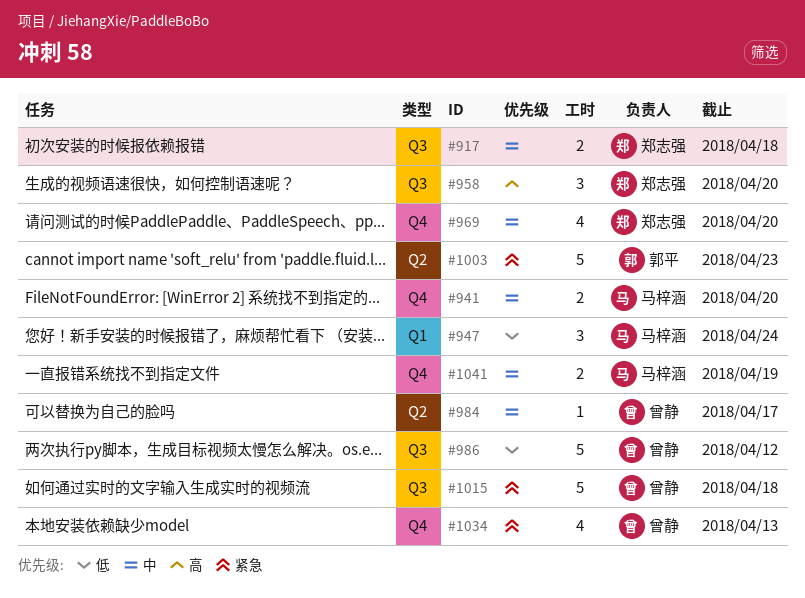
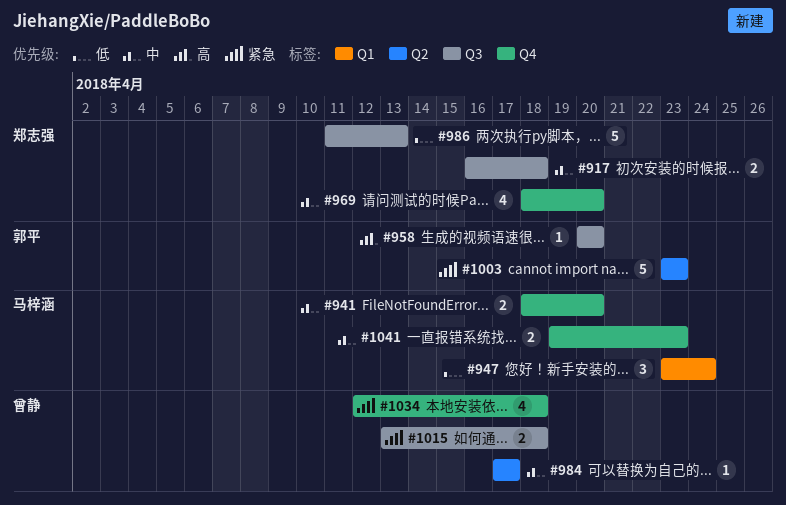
#958, owner: 郑志强 -> 郭平
#958, estimate: 3 -> 1
#986, owner: 曾静 -> 郑志强
#986, due: Apr 12 -> Apr 13
#1015, estimate: 5 -> 2
#1034, due: Apr 13 -> Apr 18
#1041, due: Apr 19 -> Apr 23

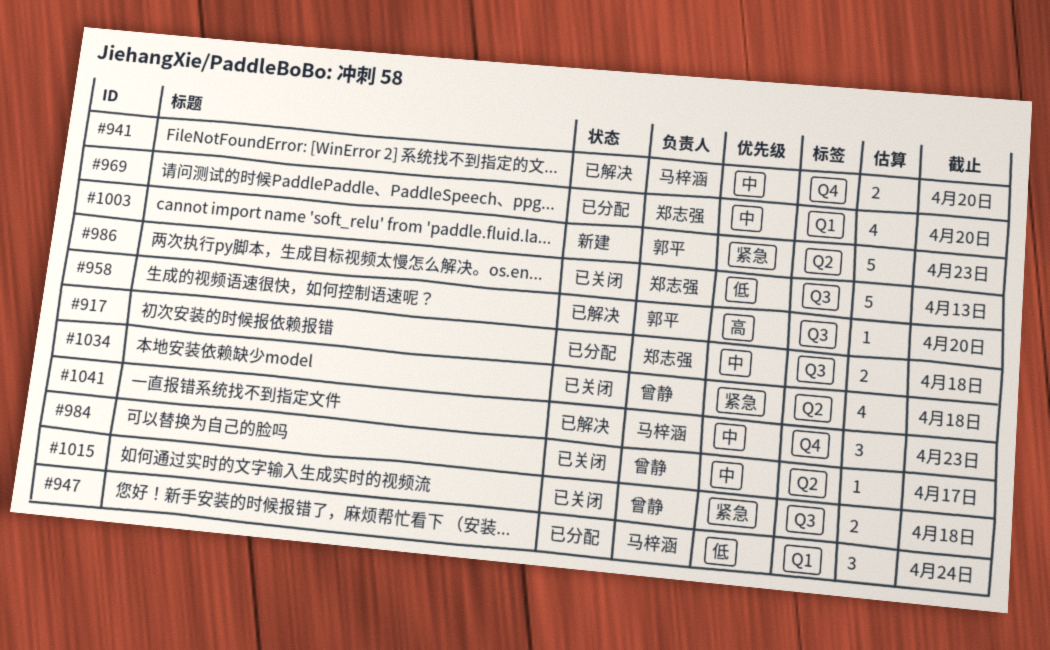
#969, label: Q4 -> Q1
#1034, label: Q4 -> Q2
#1041, estimate: 2 -> 3

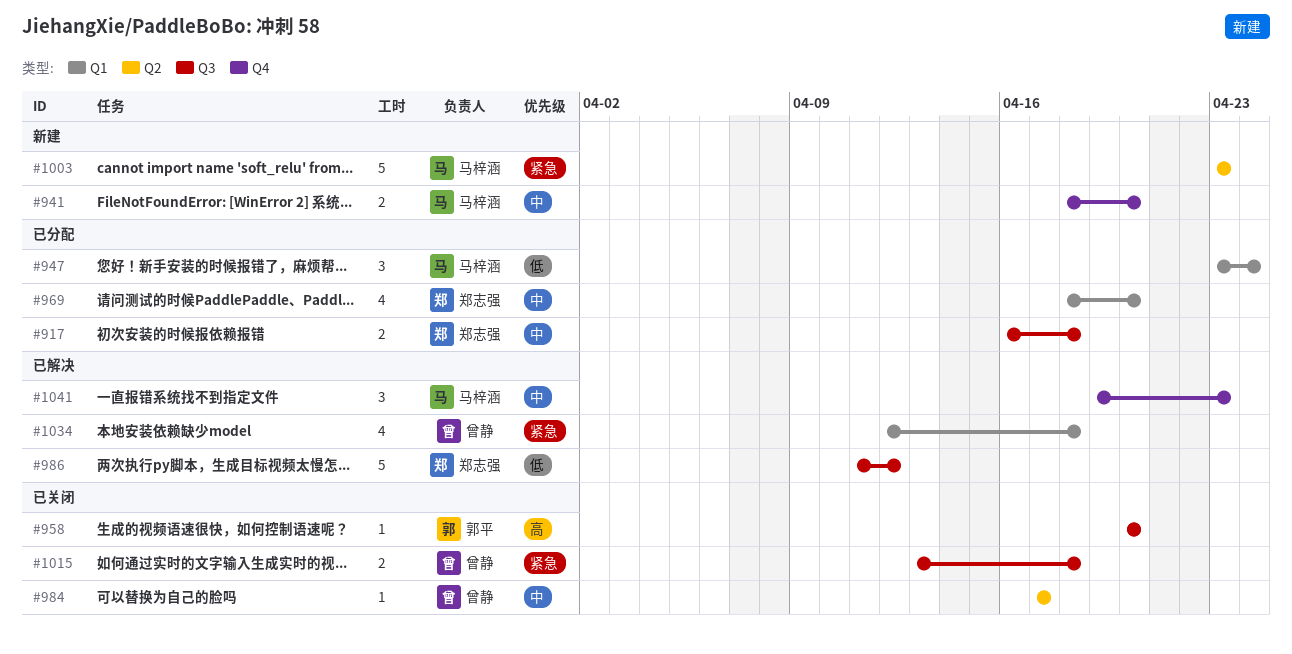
#941, status: 已解决 -> 新建
#958, status: 已解决 -> 已关闭
#986, status: 已关闭 -> 已解决
#986, due: Apr 13 -> Apr 12
#1003, owner: 郭平 -> 马梓涵
#1034, status: 已关闭 -> 已解决
#1034, label: Q2 -> Q1

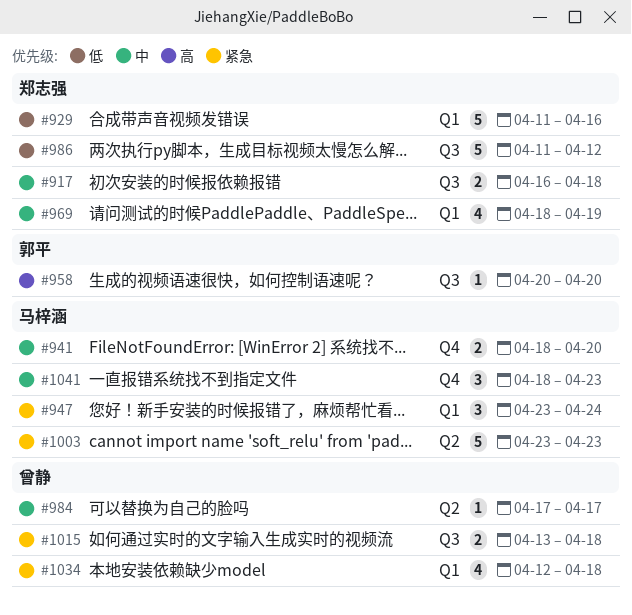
#929: none -> present
#947, priority: 低 -> 紧急
#969, due: Apr 20 -> Apr 19
#1041, start: Apr 19 -> Apr 18

